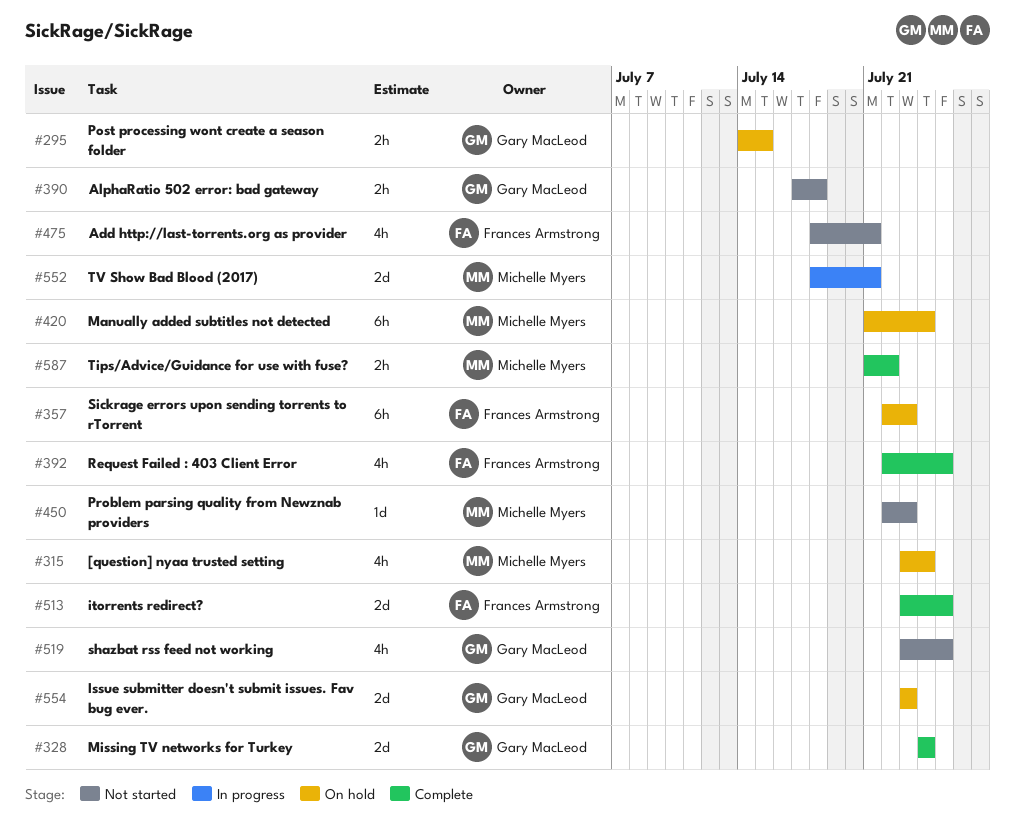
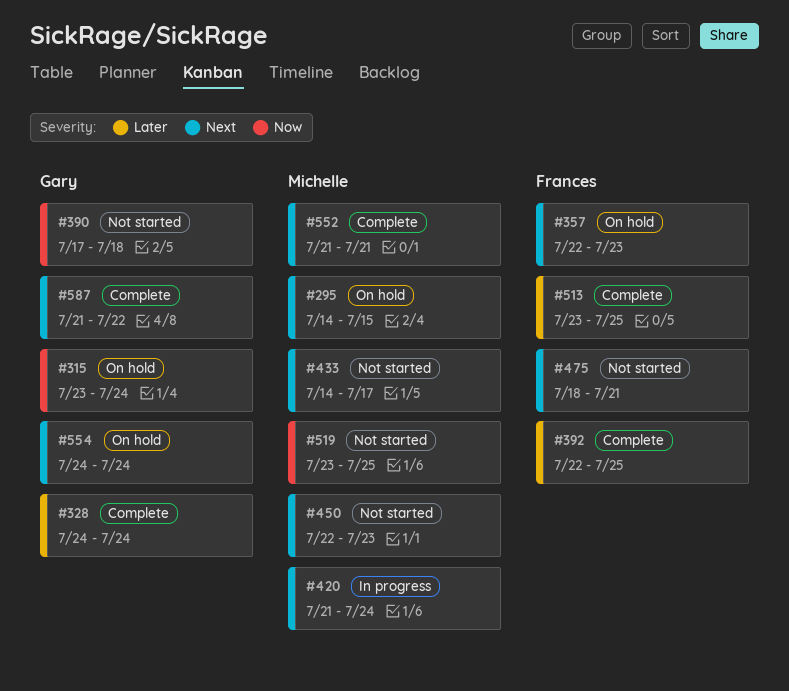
#295, owner: Gary MacLeod -> Michelle Myers
#315, owner: Michelle Myers -> Gary MacLeod
#420, status: On hold -> In progress
#433: none -> present
#519, owner: Gary MacLeod -> Michelle Myers
#552, status: In progress -> Complete
#552, start: Jul 18 -> Jul 21
#554, start: Jul 23 -> Jul 24
#554, due: Jul 23 -> Jul 24
#587, owner: Michelle Myers -> Gary MacLeod

